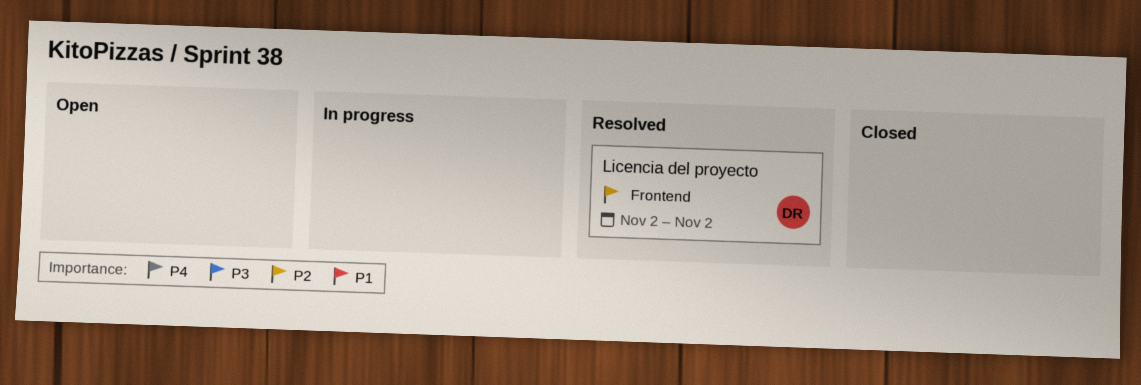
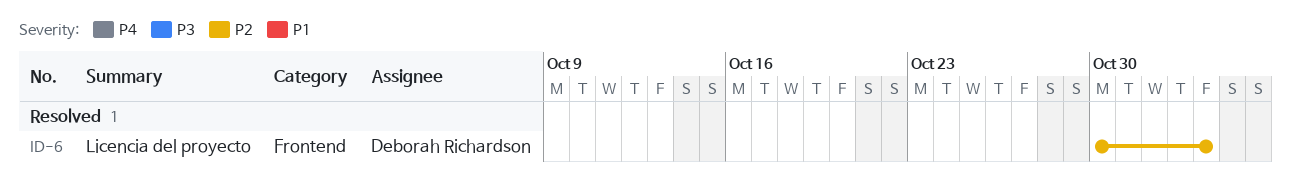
Licencia del proyecto, start: Nov 2 -> Oct 30
Licencia del proyecto, due: Nov 2 -> Nov 3

